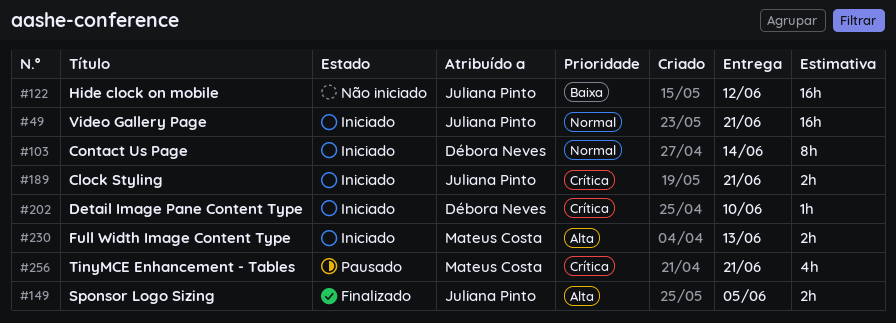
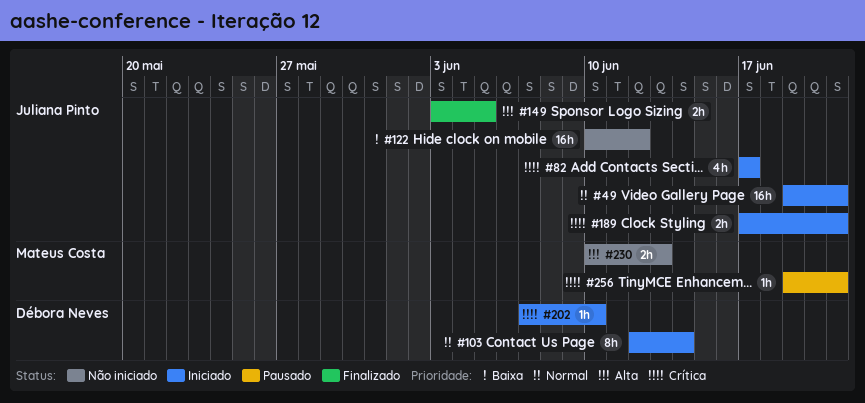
#82: none -> present
#230, status: Iniciado -> Não iniciado
#256, estimate: 4h -> 1h

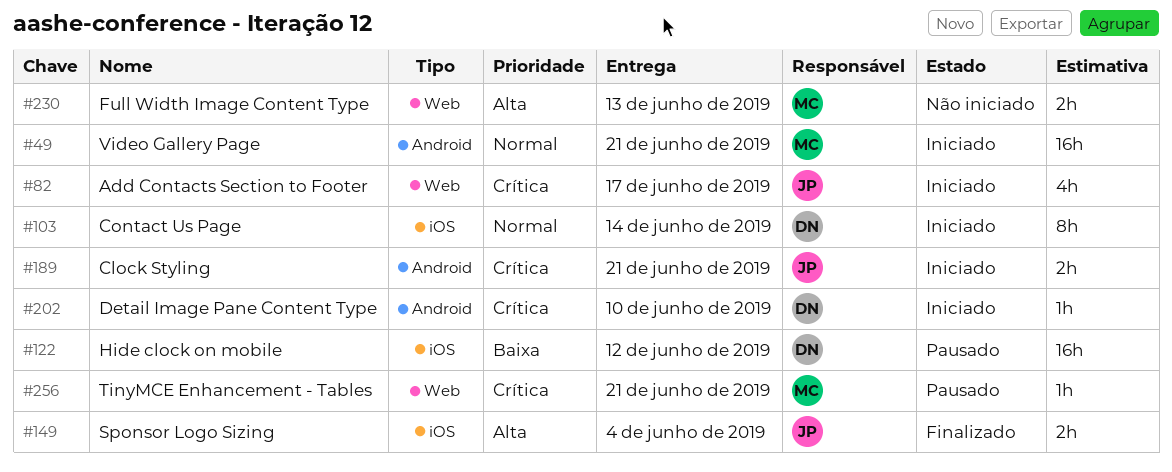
#49, owner: Juliana Pinto -> Mateus Costa
#122, status: Não iniciado -> Pausado
#122, owner: Juliana Pinto -> Débora Neves
#149, due: Jun 5 -> Jun 4

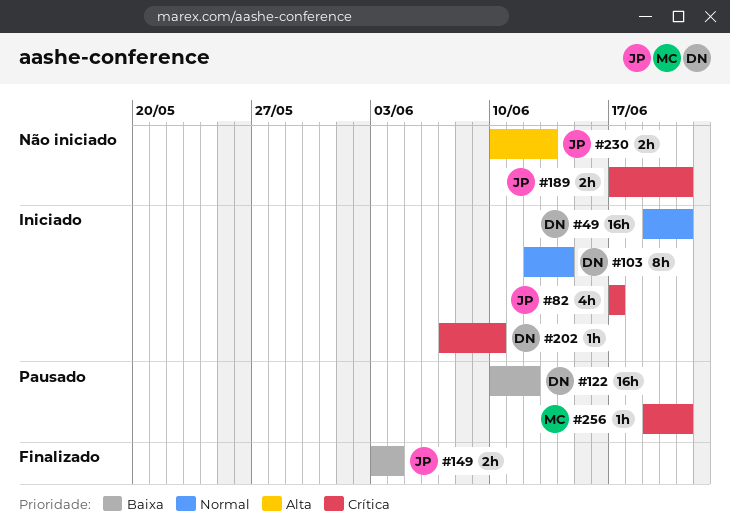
#49, owner: MC -> DN
#149, priority: Alta -> Baixa
#189, status: Iniciado -> Não iniciado
#230, owner: MC -> JP

